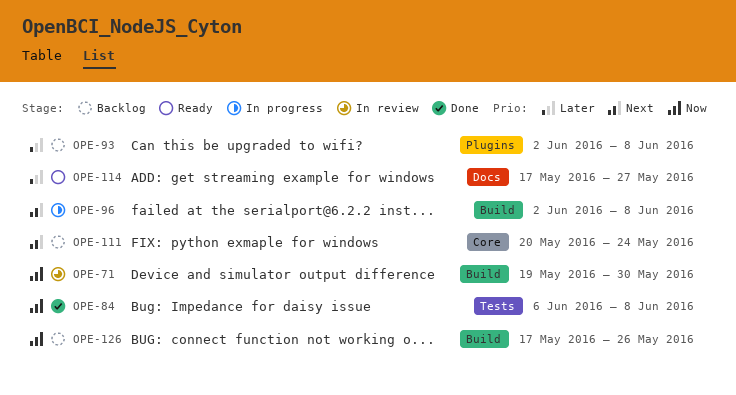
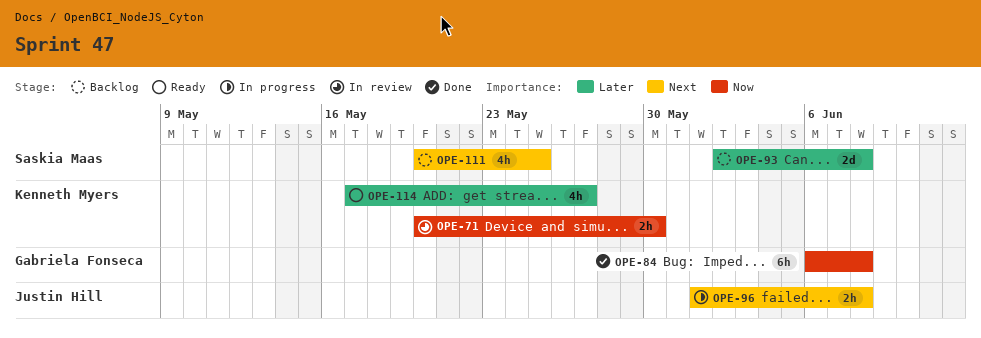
OPE-71, start: May 19 -> May 20
OPE-96, start: Jun 2 -> Jun 1
OPE-111, due: May 24 -> May 25
OPE-126: present -> none

